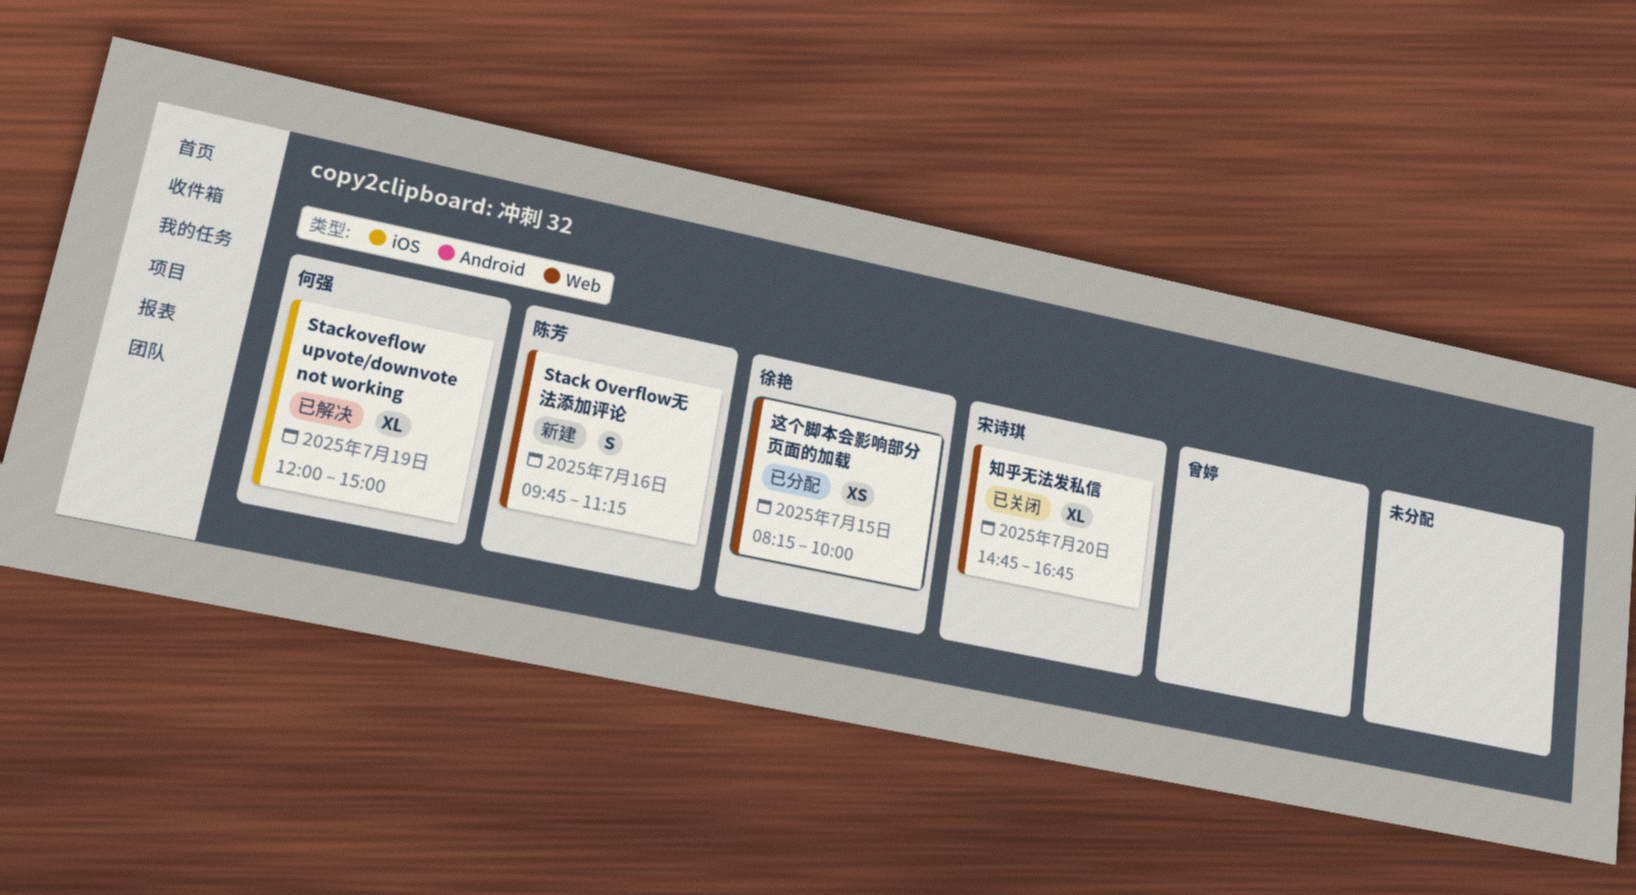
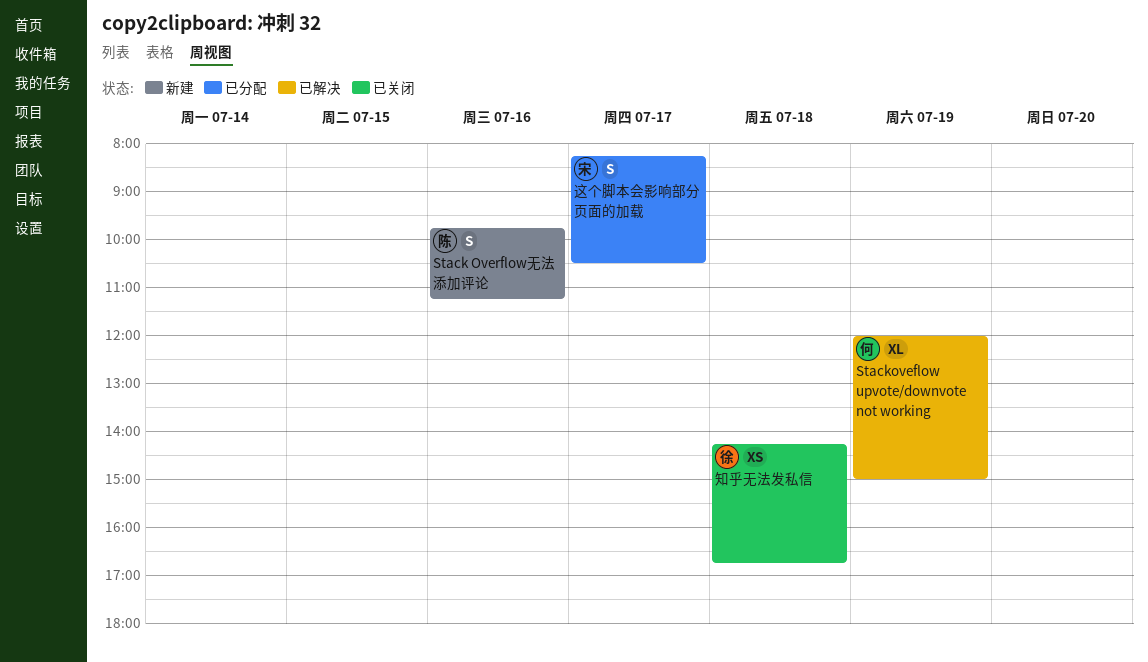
知乎无法发私信, owner: 宋诗琪 -> 徐艳
知乎无法发私信, estimate: XL -> XS
知乎无法发私信, day: Jul 20 -> Jul 18
知乎无法发私信, begins: 14:45 -> 14:15
这个脚本会影响部分页面的加载, owner: 徐艳 -> 宋诗琪
这个脚本会影响部分页面的加载, estimate: XS -> S
这个脚本会影响部分页面的加载, day: Jul 15 -> Jul 17
这个脚本会影响部分页面的加载, ends: 10:00 -> 10:30

